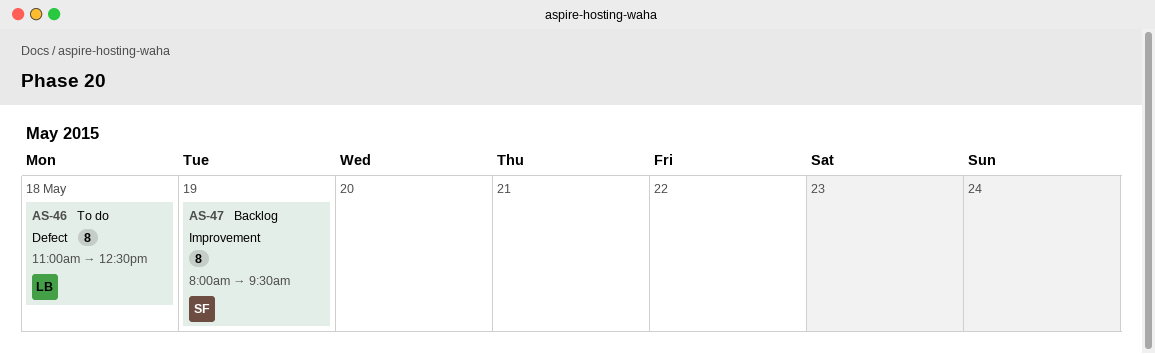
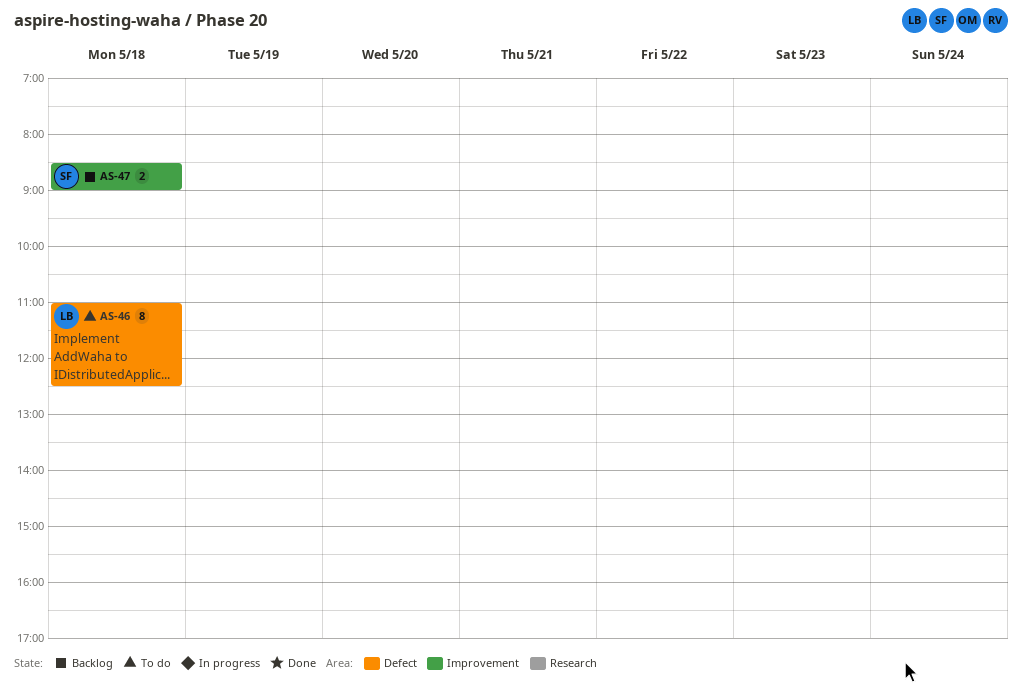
AS-47, estimate: 8 -> 2
AS-47, day: May 19 -> May 18
AS-47, begins: 08:00 -> 08:30
AS-47, ends: 09:30 -> 09:00

